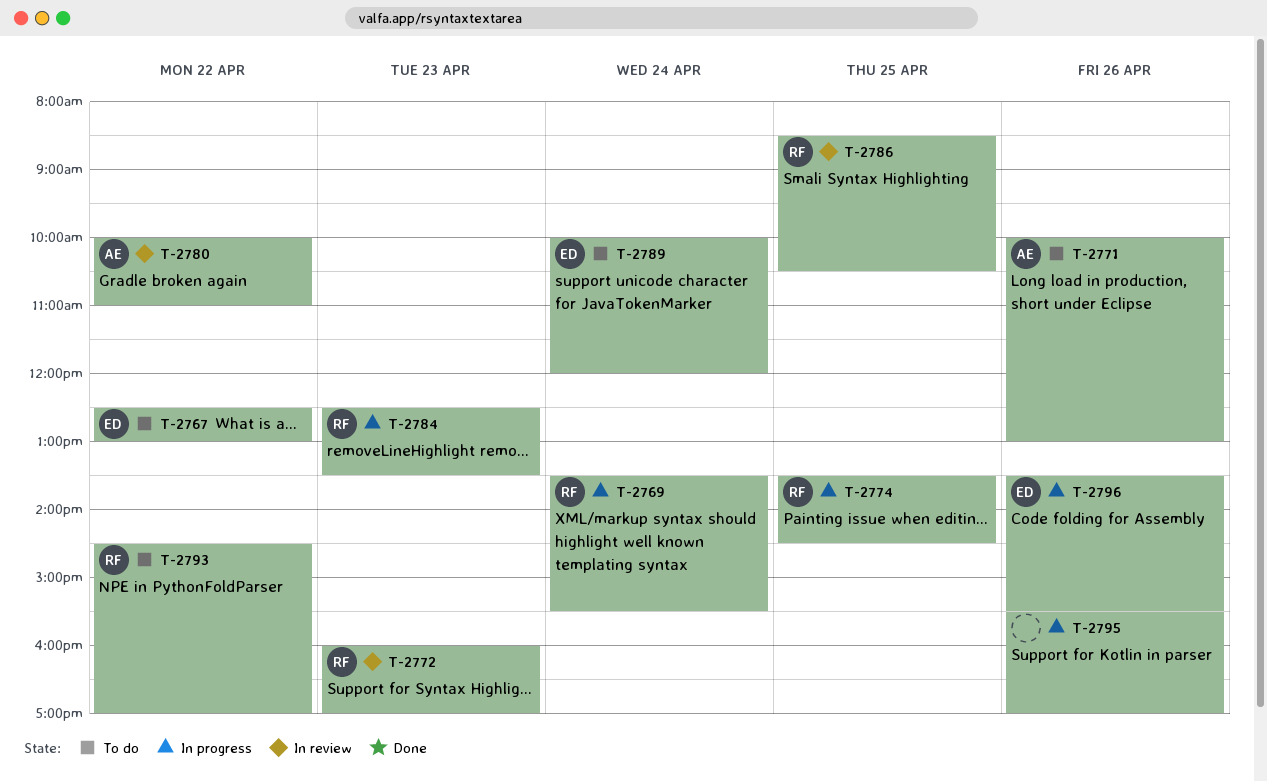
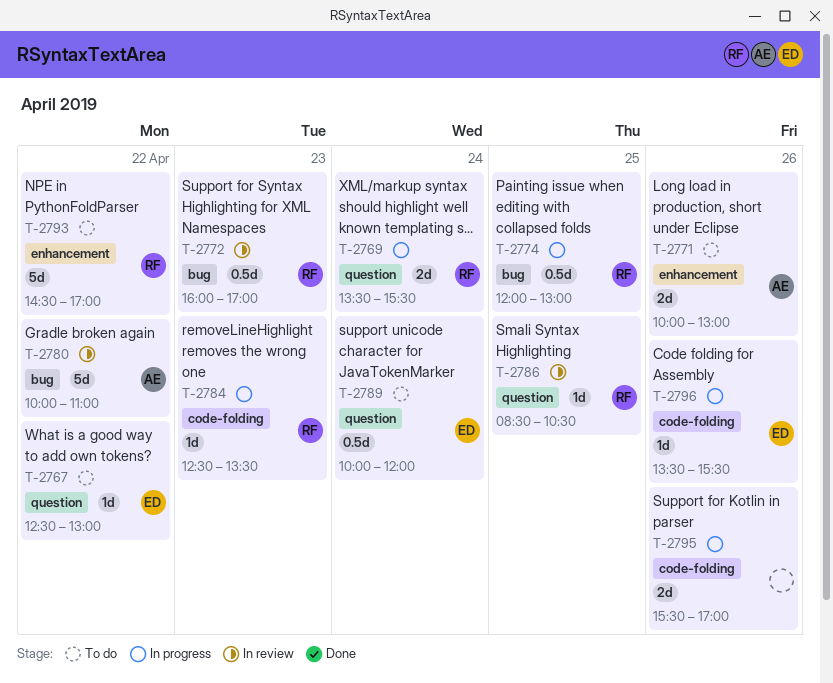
T-2774, begins: 13:30 -> 12:00
T-2774, ends: 14:30 -> 13:00

